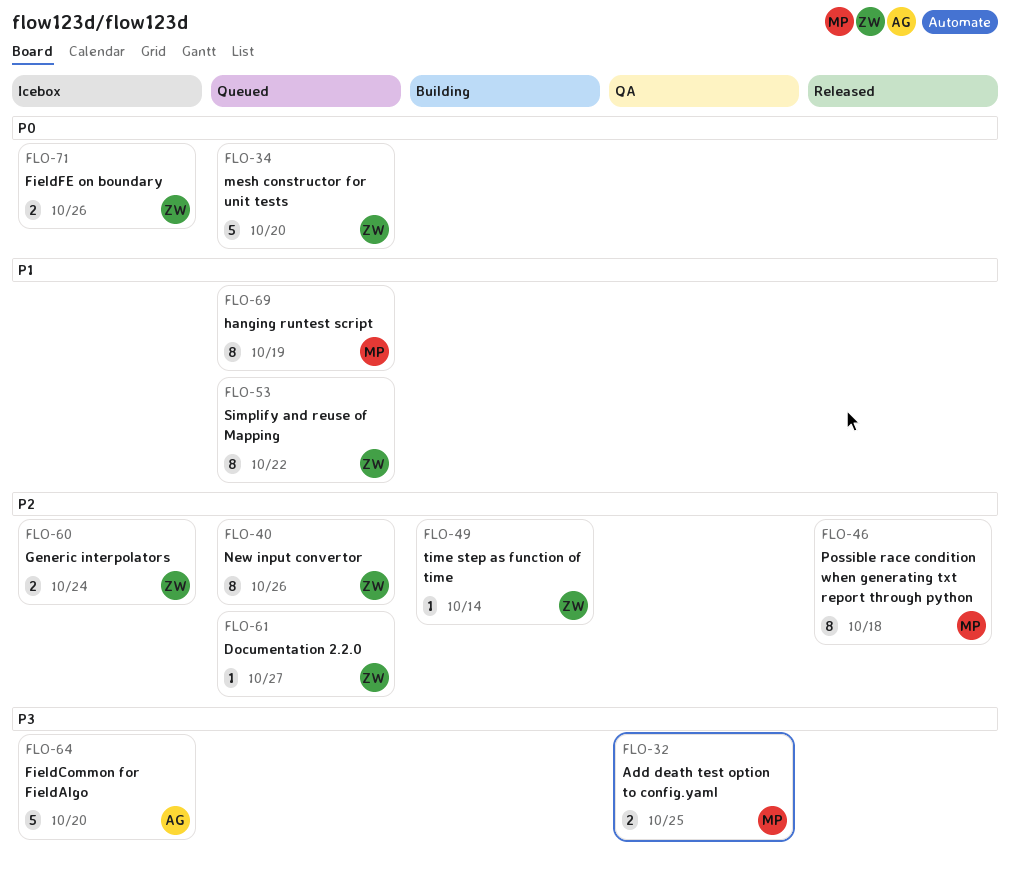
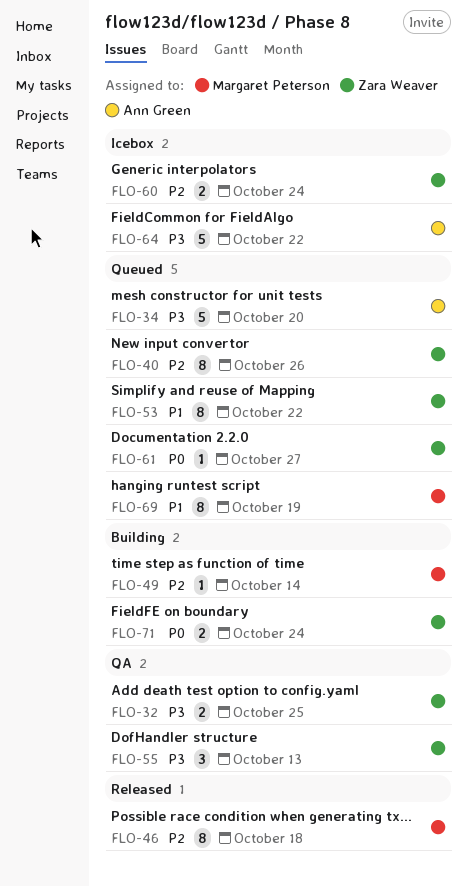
FLO-32, owner: Margaret Peterson -> Zara Weaver
FLO-34, owner: Zara Weaver -> Ann Green
FLO-34, priority: P0 -> P3
FLO-49, owner: Zara Weaver -> Margaret Peterson
FLO-55: none -> present
FLO-61, priority: P2 -> P0
FLO-64, due: Oct 20 -> Oct 22
FLO-71, status: Icebox -> Building
FLO-71, due: Oct 26 -> Oct 24

